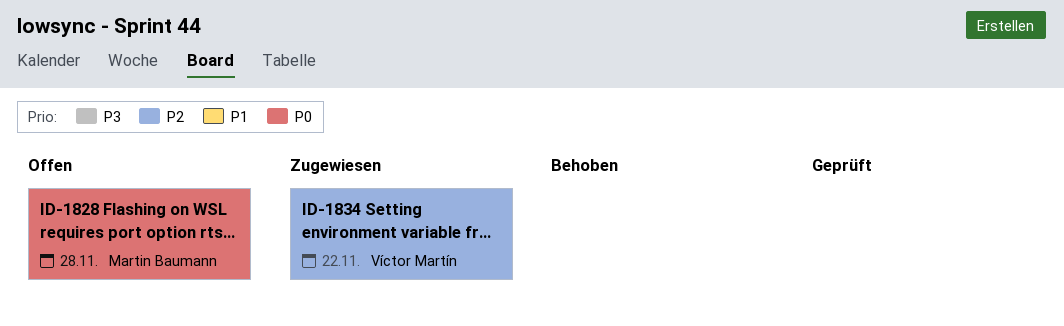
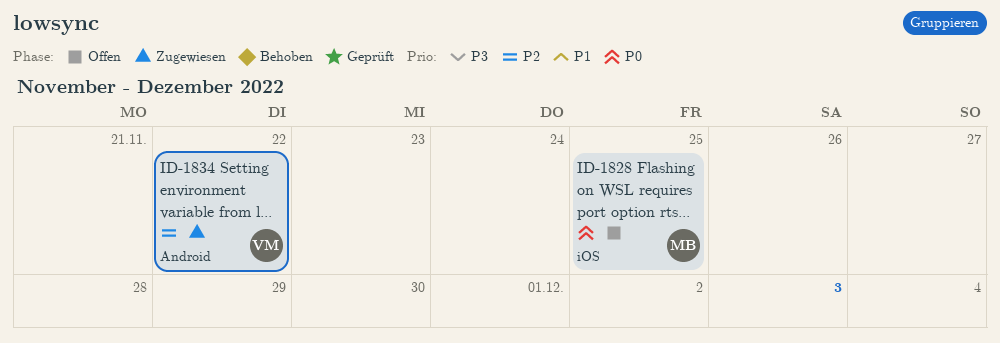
ID-1828, due: Nov 28 -> Nov 25

